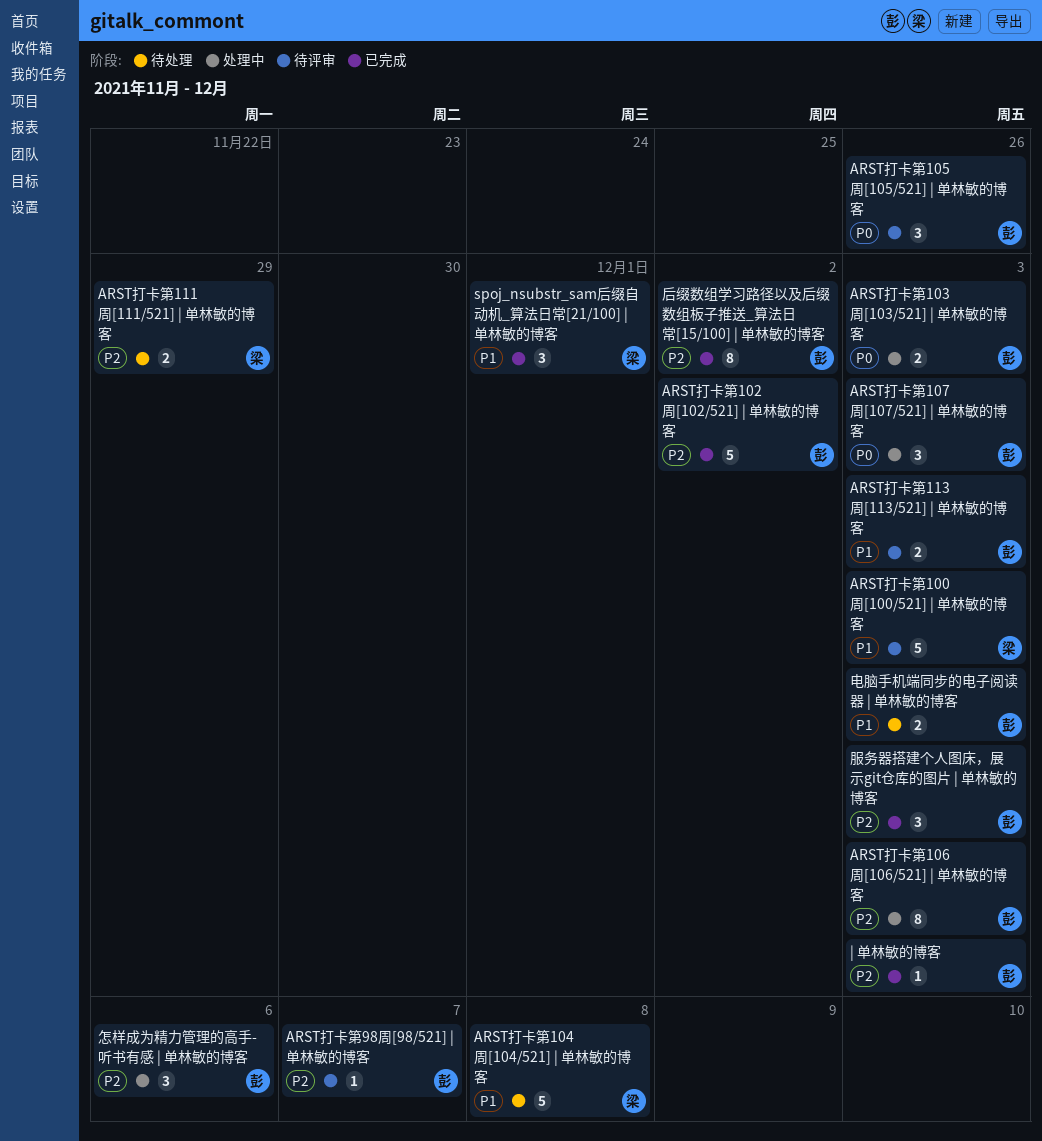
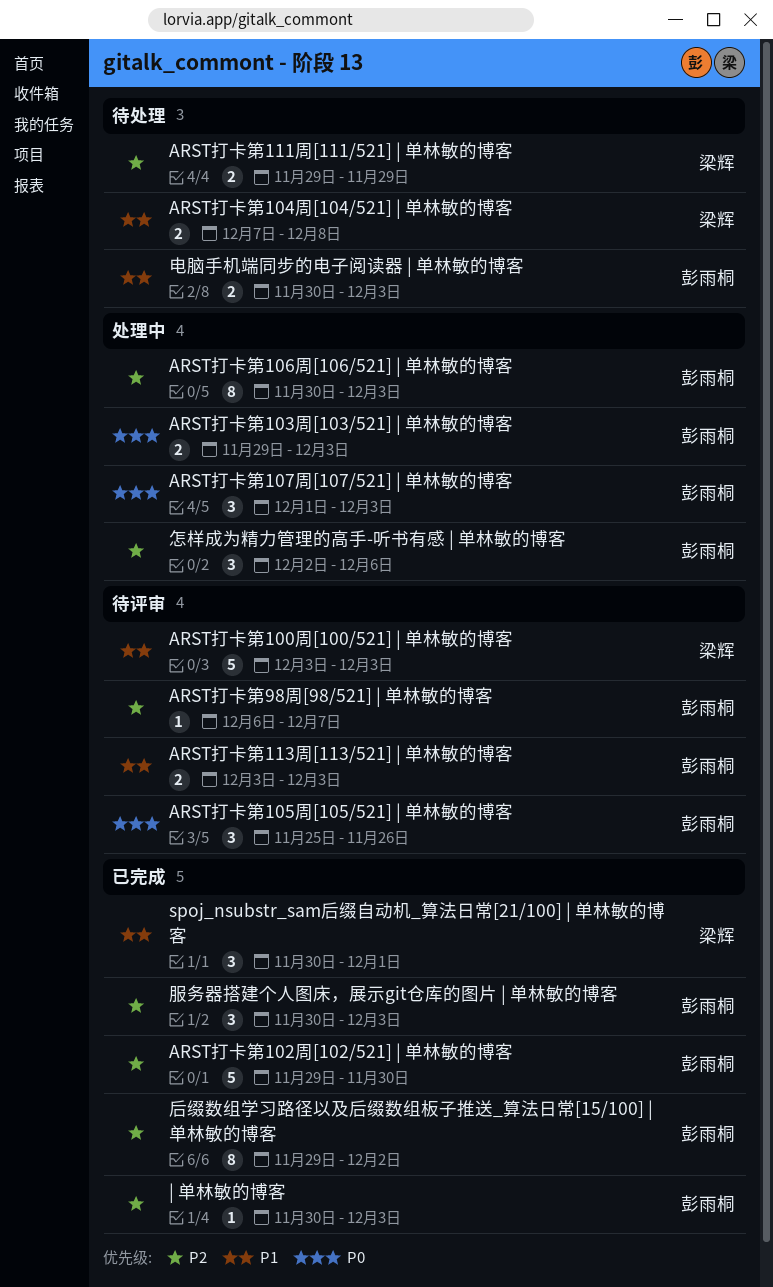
ARST打卡第102周[102/521] | 单林敏的博客, due: Dec 2 -> Nov 30
ARST打卡第104周[104/521] | 单林敏的博客, estimate: 5 -> 2

